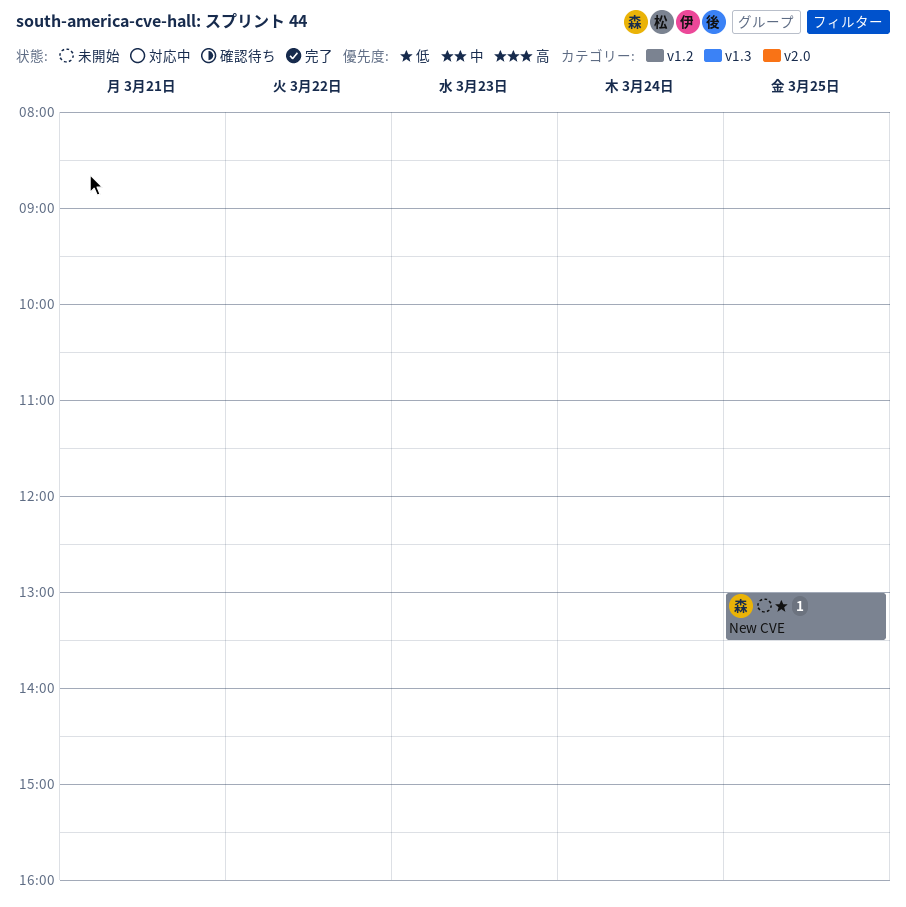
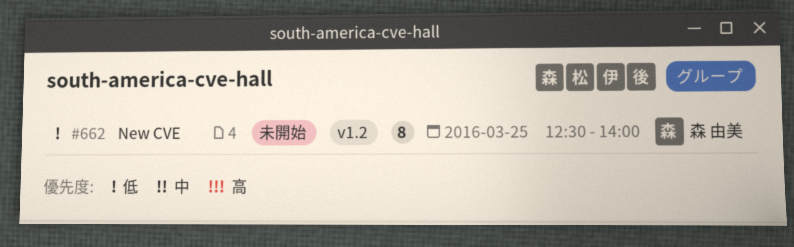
New CVE, estimate: 1 -> 8
New CVE, begins: 13:00 -> 12:30
New CVE, ends: 13:30 -> 14:00

